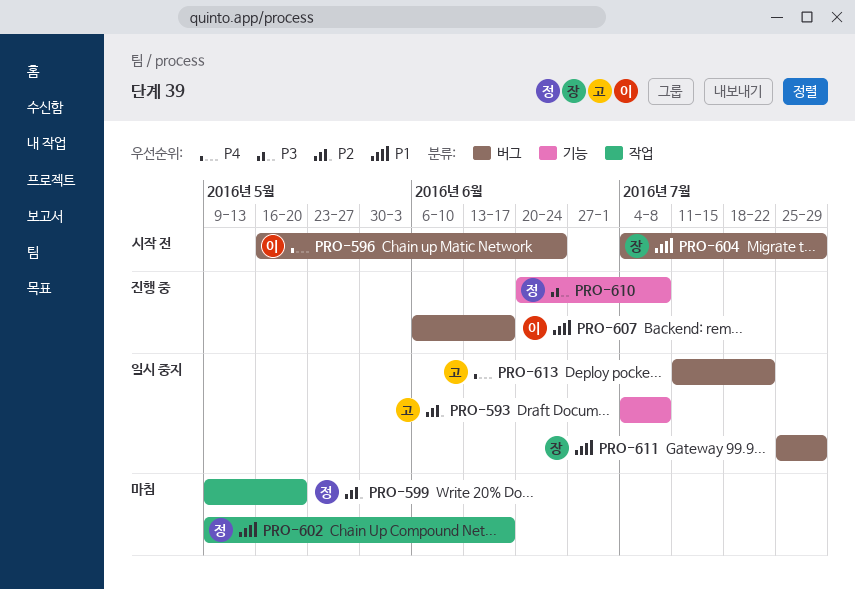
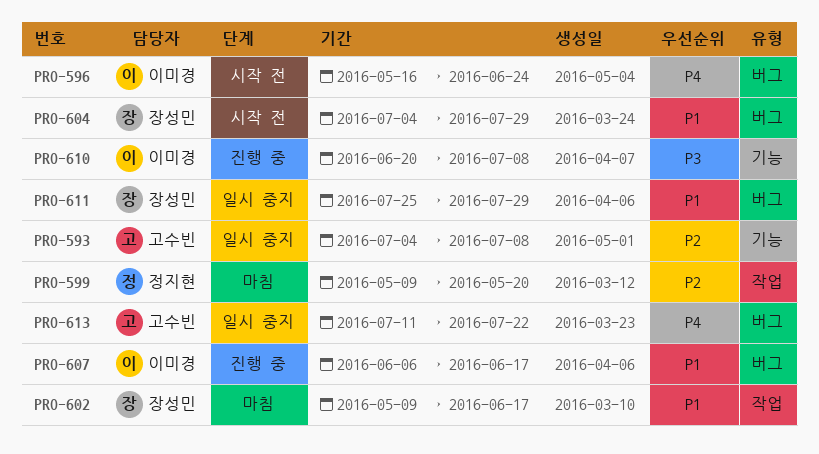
PRO-602, owner: 정지현 -> 장성민
PRO-610, owner: 정지현 -> 이미경

